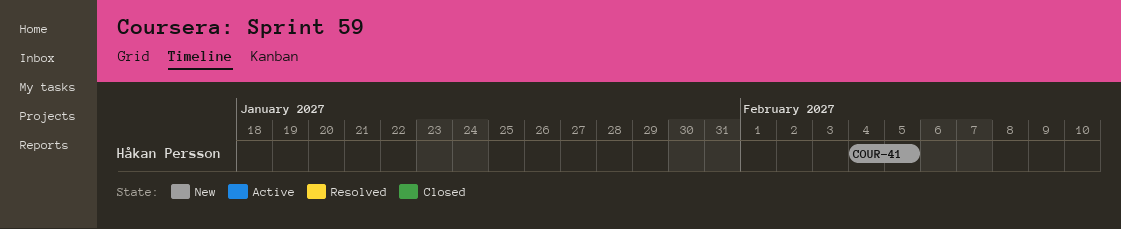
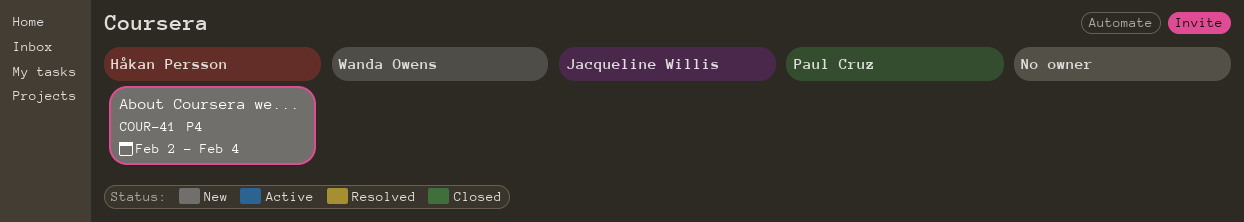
COUR-41, start: Feb 4 -> Feb 2
COUR-41, due: Feb 5 -> Feb 4

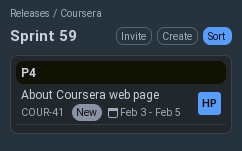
COUR-41, start: Feb 2 -> Feb 3
COUR-41, due: Feb 4 -> Feb 5

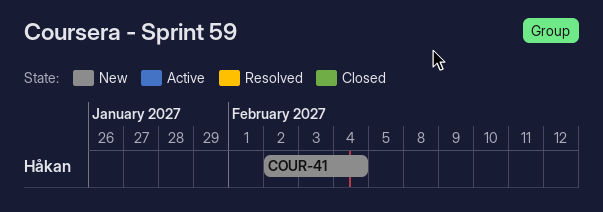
COUR-41, start: Feb 3 -> Feb 2
COUR-41, due: Feb 5 -> Feb 4

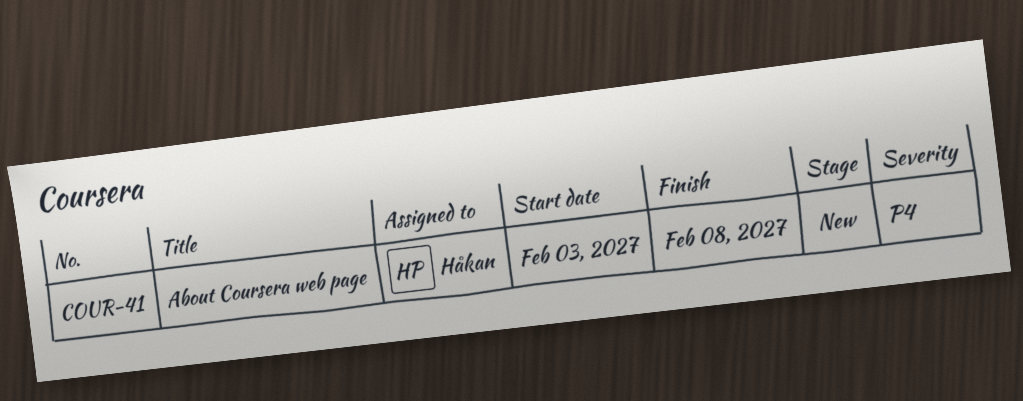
COUR-41, start: Feb 2 -> Feb 3
COUR-41, due: Feb 4 -> Feb 8

